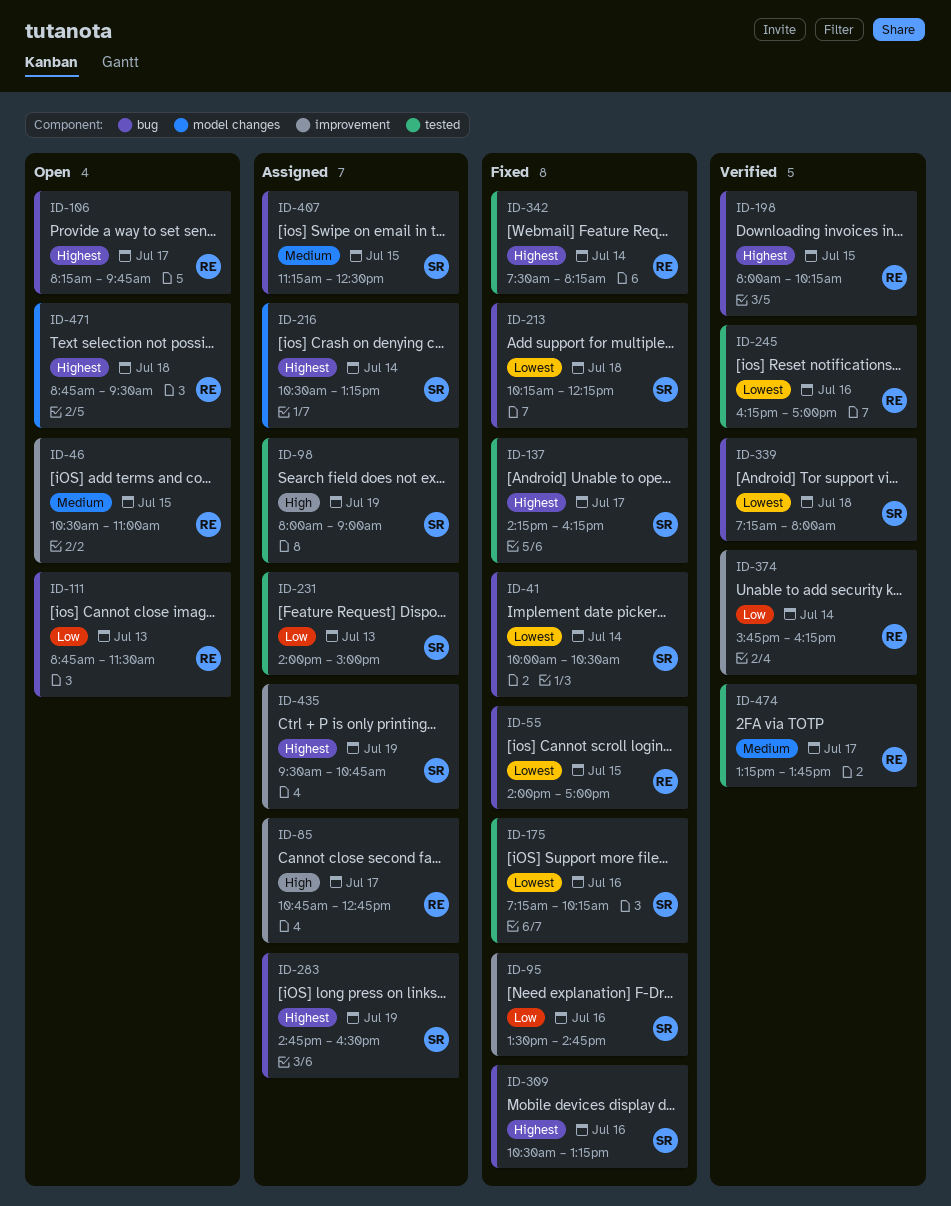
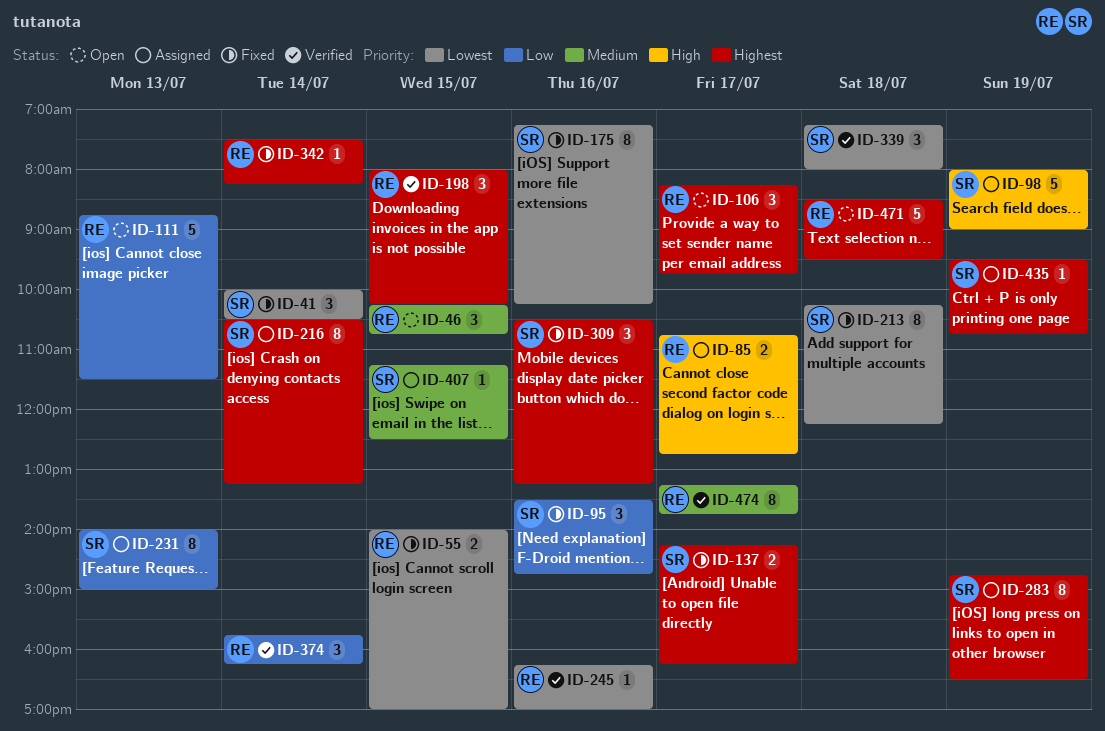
ID-46, begins: 10:30 -> 10:15
ID-46, ends: 11:00 -> 10:45
ID-471, begins: 08:45 -> 08:30

